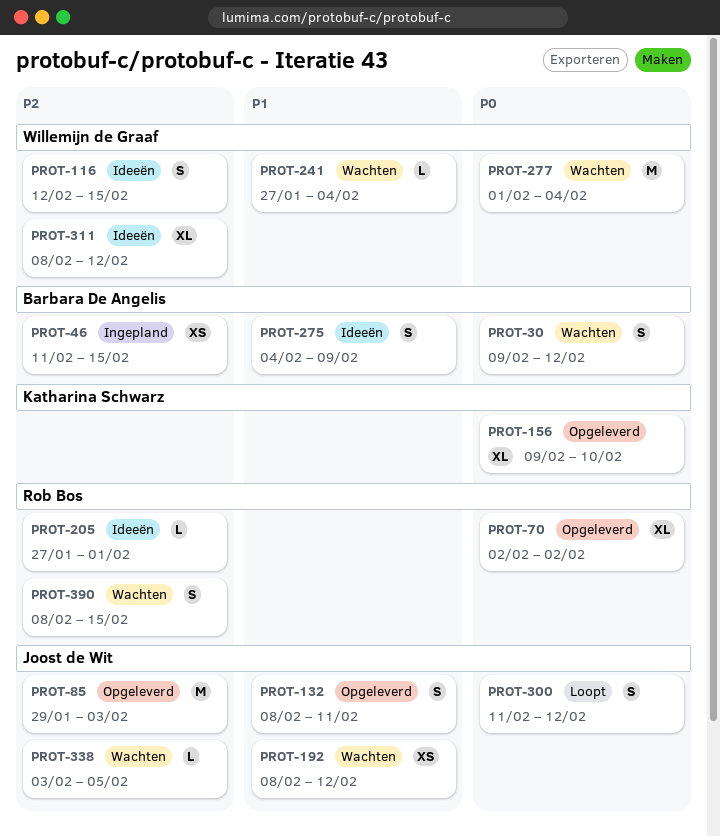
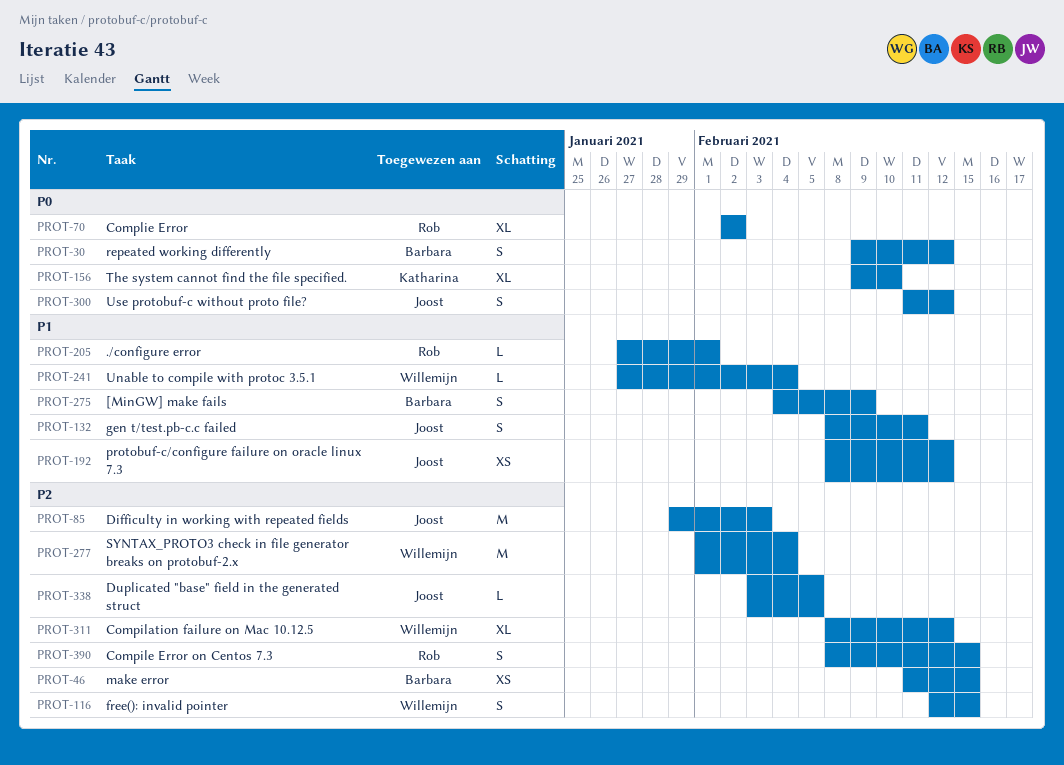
PROT-205, priority: P2 -> P1
PROT-277, priority: P0 -> P2

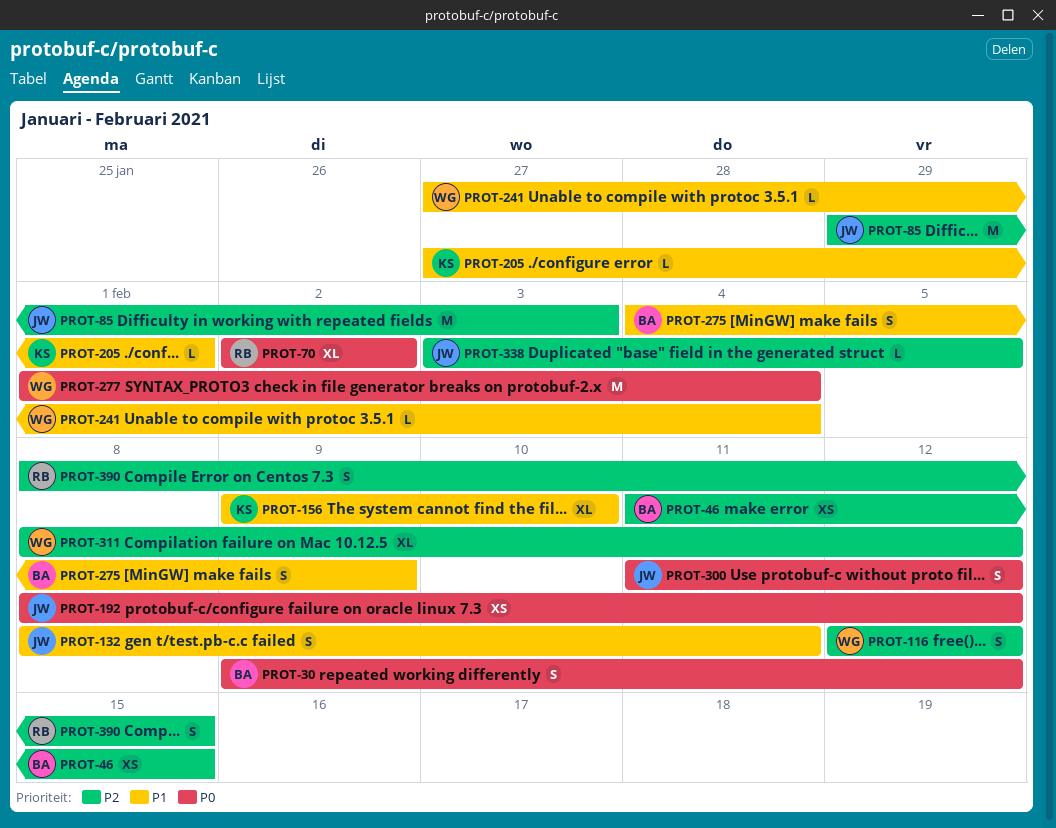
PROT-116, due: Feb 15 -> Feb 12
PROT-156, priority: P0 -> P1
PROT-192, priority: P1 -> P0
PROT-205, owner: Rob -> Katharina
PROT-277, priority: P2 -> P0

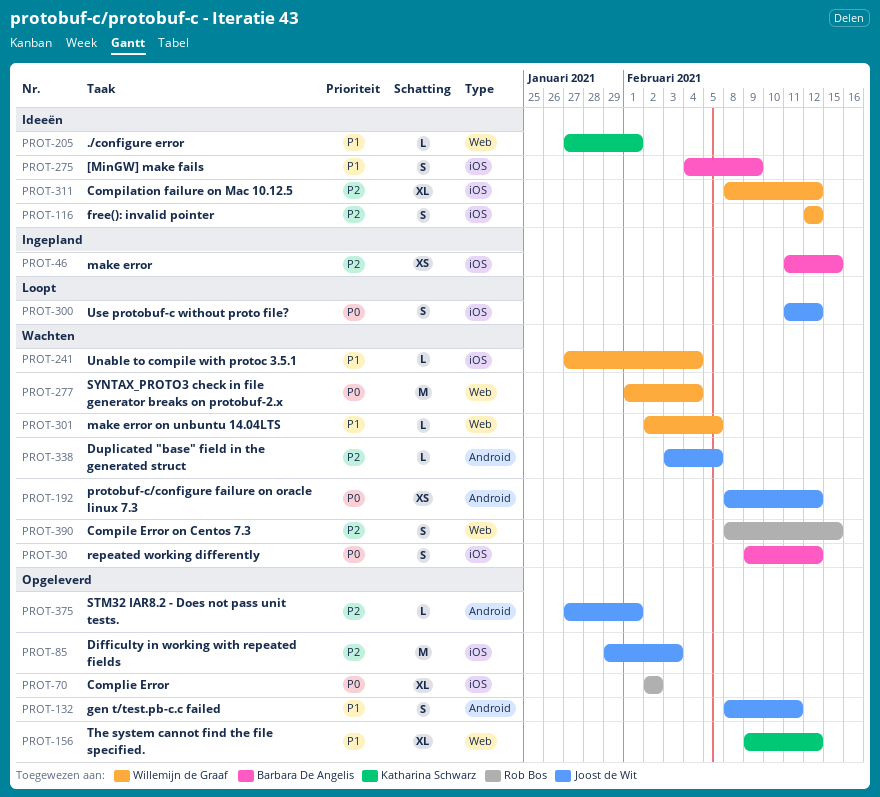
PROT-156, due: Feb 10 -> Feb 12
PROT-301: none -> present
PROT-375: none -> present

